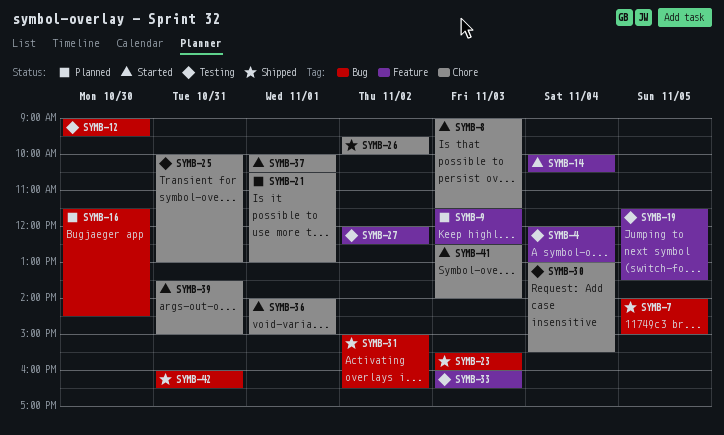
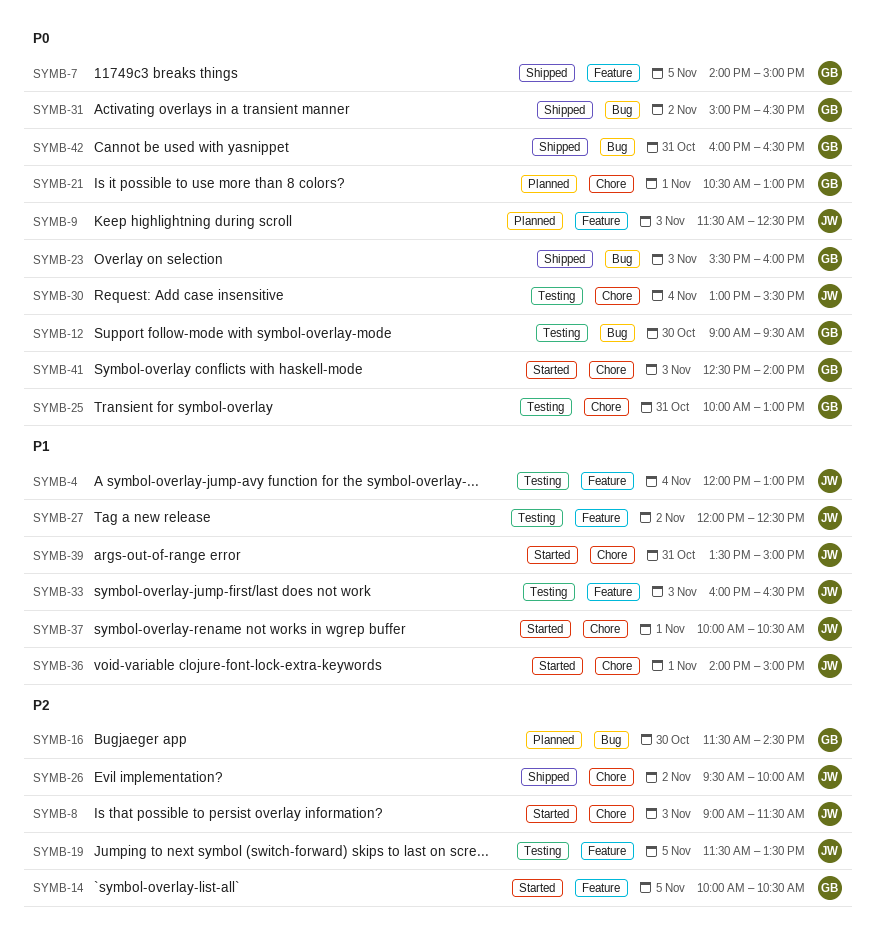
SYMB-7, label: Bug -> Feature
SYMB-14, day: Nov 4 -> Nov 5

